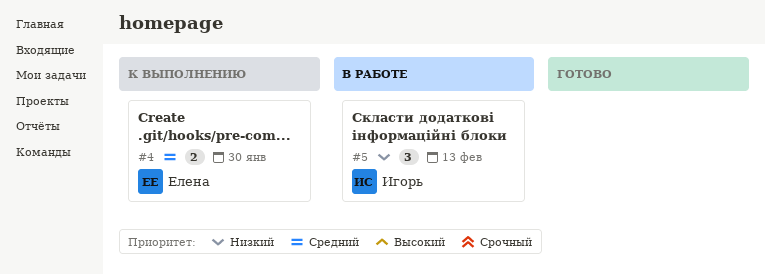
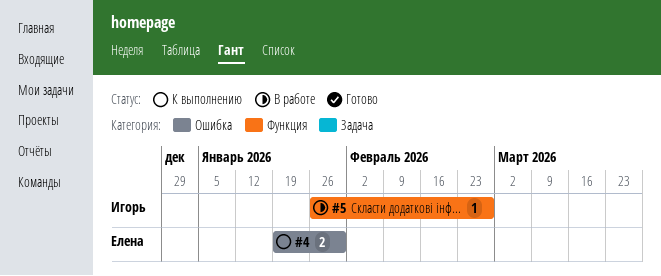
#5, estimate: 3 -> 1
#5, due: Feb 13 -> Feb 27

